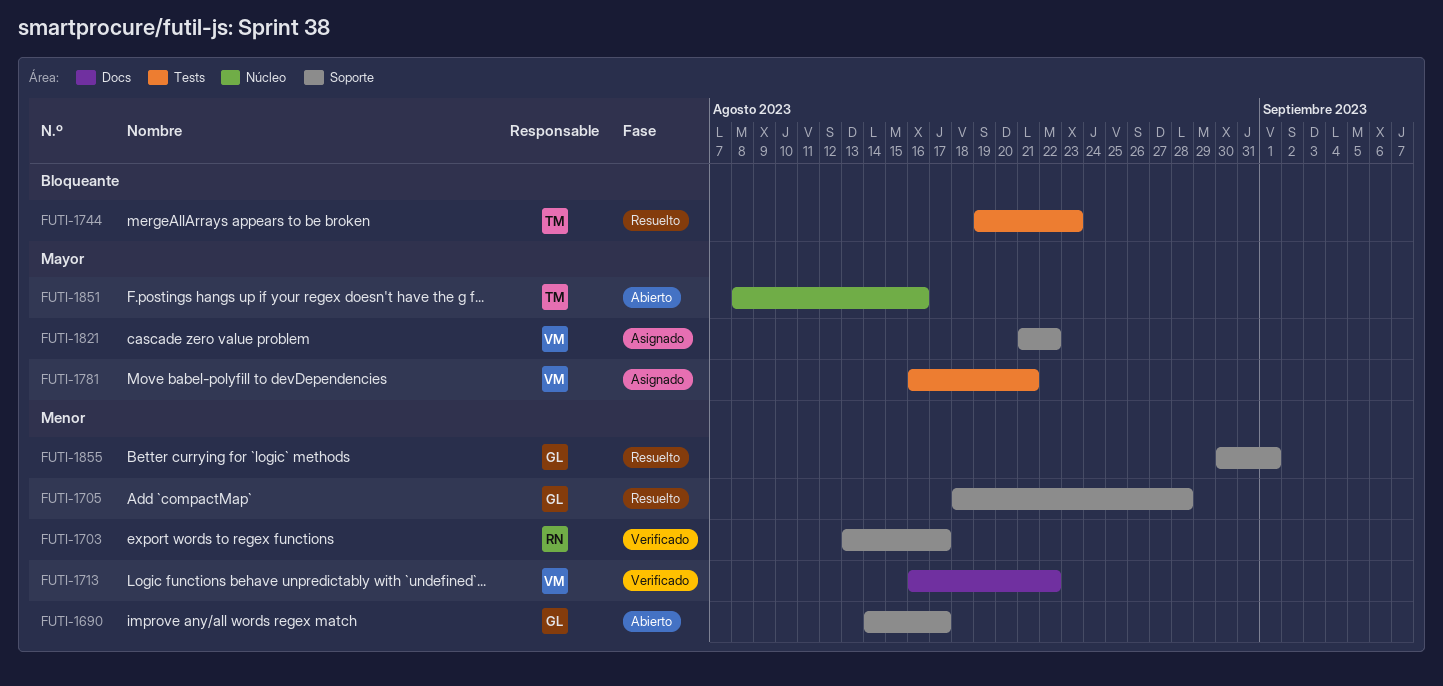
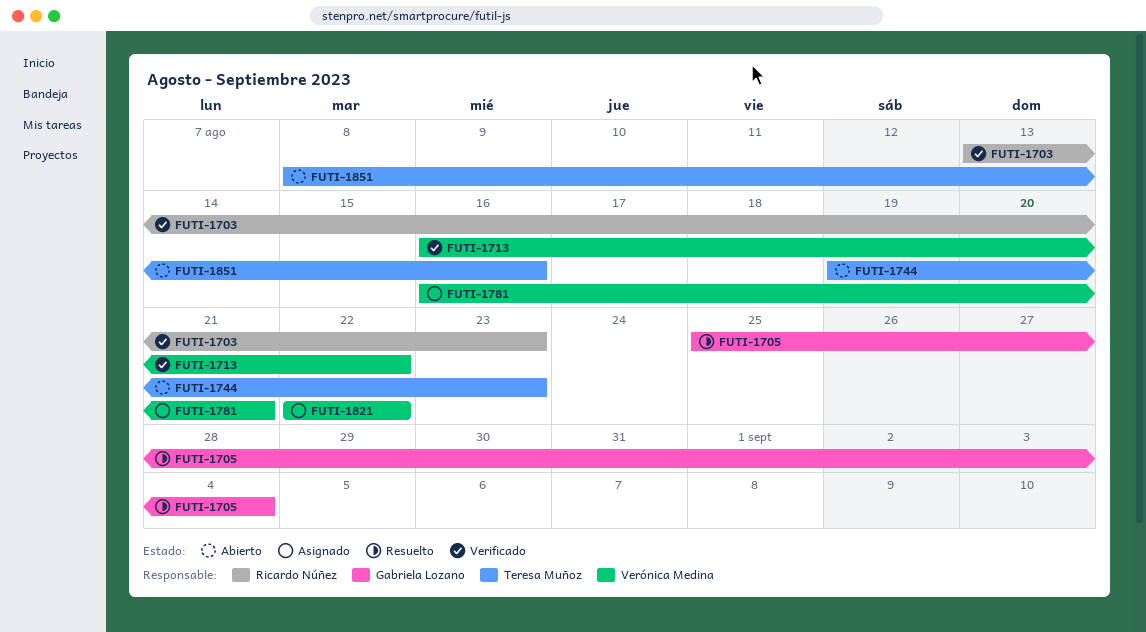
FUTI-1690: present -> none
FUTI-1703, due: Aug 17 -> Aug 23
FUTI-1705, start: Aug 18 -> Aug 25
FUTI-1705, due: Aug 28 -> Sep 4
FUTI-1744, status: Resuelto -> Abierto
FUTI-1821, start: Aug 21 -> Aug 22
FUTI-1855: present -> none

